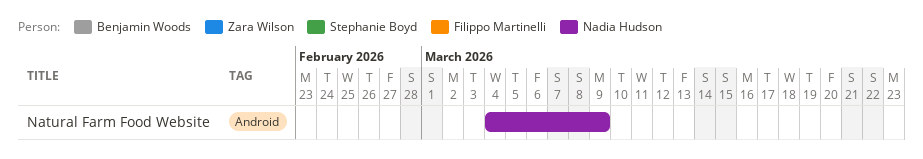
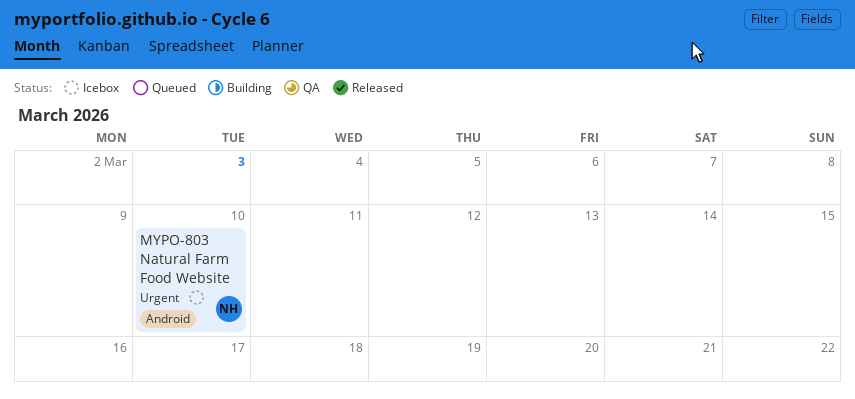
Natural Farm Food Website, due: Mar 9 -> Mar 10

